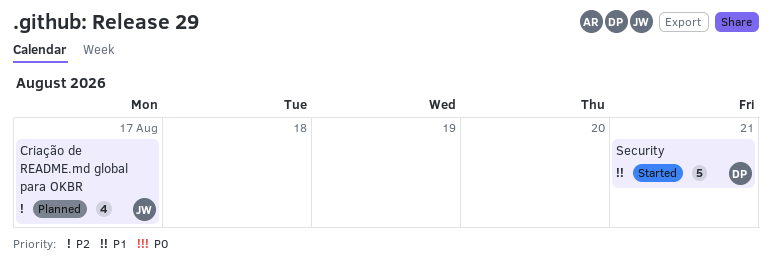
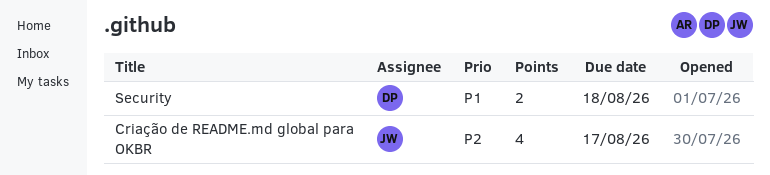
Security, estimate: 5 -> 2
Security, due: Aug 21 -> Aug 18

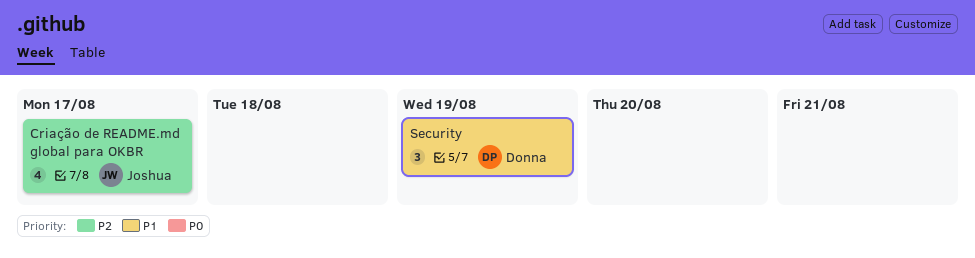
Security, estimate: 2 -> 3
Security, due: Aug 18 -> Aug 19

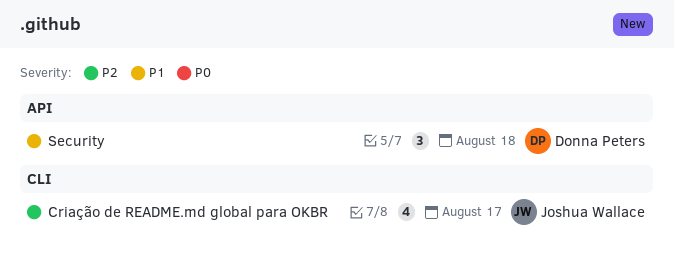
Security, due: Aug 19 -> Aug 18

